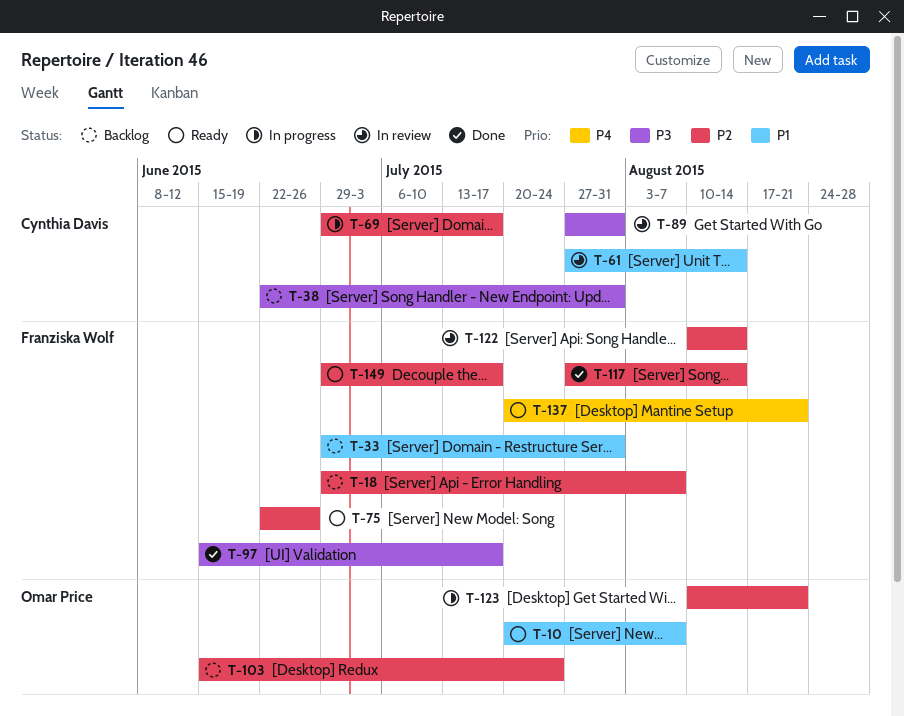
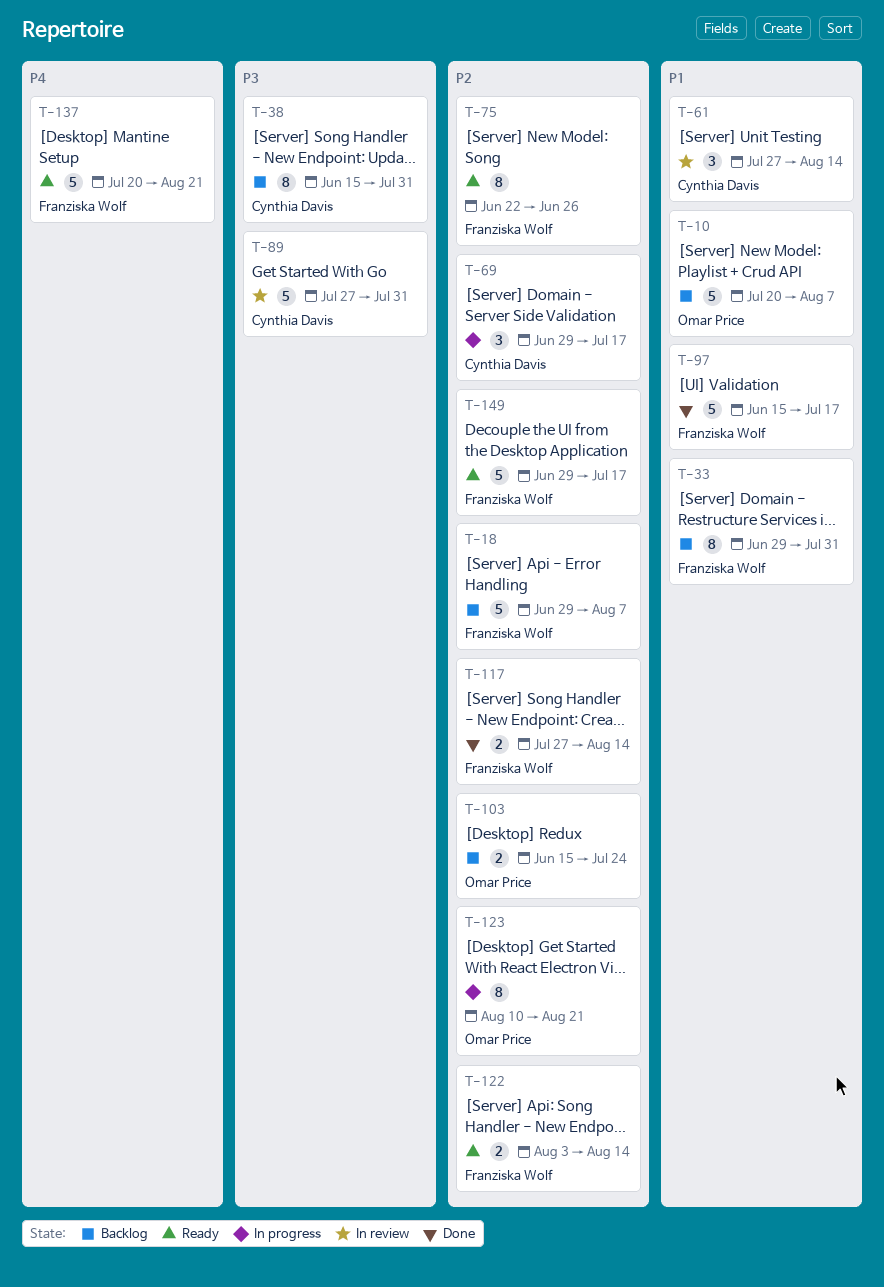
T-10, status: Ready -> Backlog
T-38, start: Jun 22 -> Jun 15
T-97, priority: P3 -> P1
T-122, status: In review -> Ready
T-122, start: Aug 10 -> Aug 3

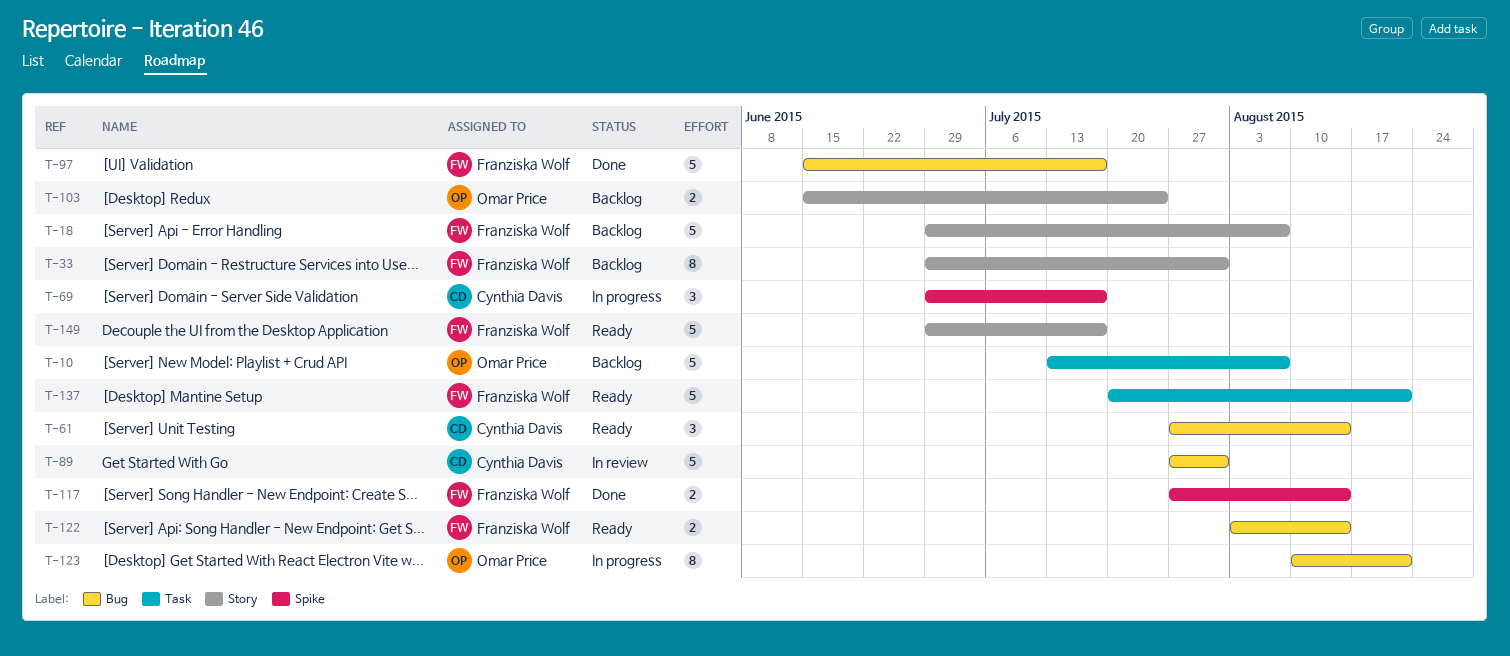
T-10, start: Jul 20 -> Jul 13
T-38: present -> none
T-61, status: In review -> Ready
T-75: present -> none

